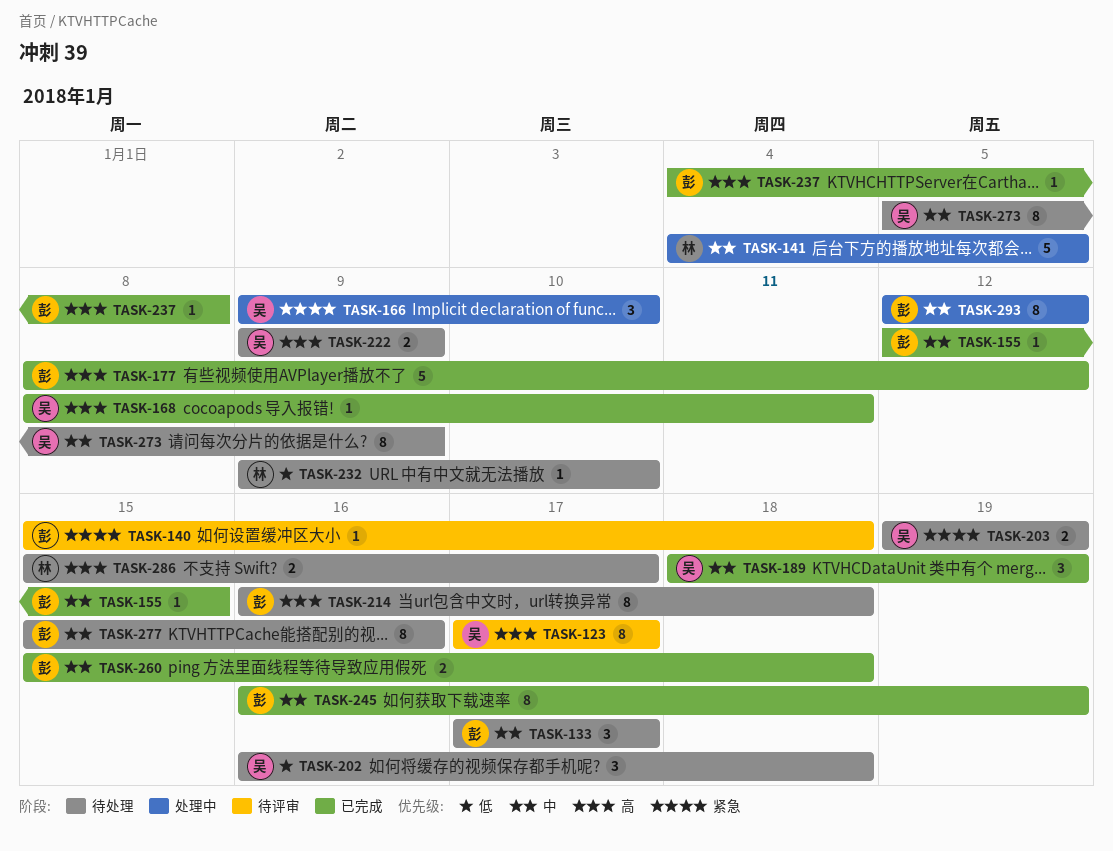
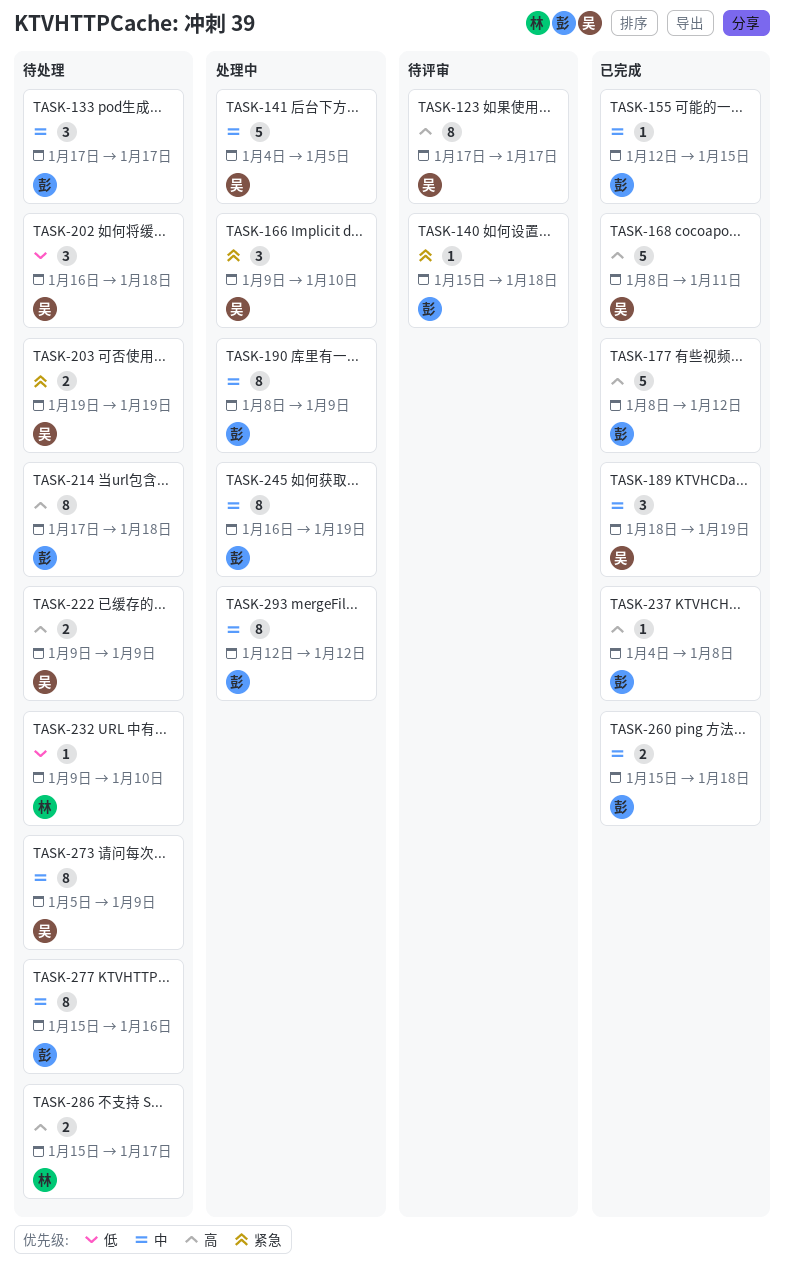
TASK-141, owner: 林 -> 吴
TASK-168, estimate: 1 -> 5
TASK-190: none -> present
TASK-214, start: Jan 16 -> Jan 17
TASK-245, status: 已完成 -> 处理中

